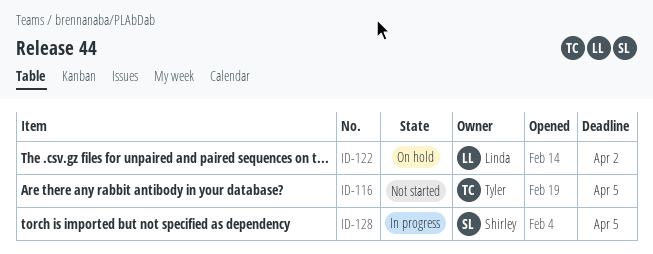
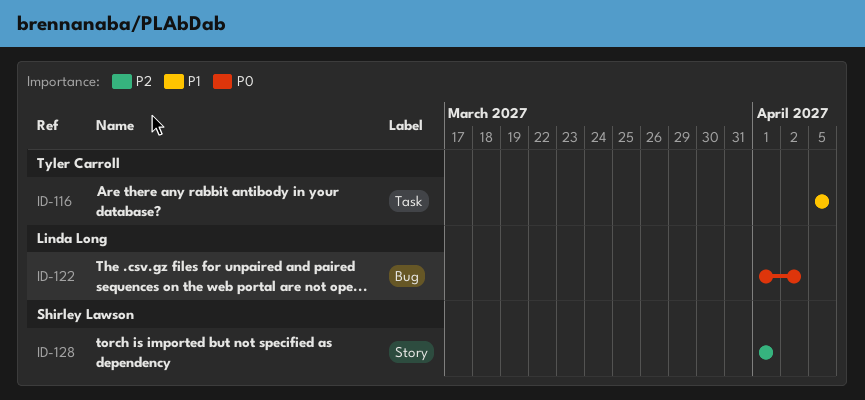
ID-128, due: Apr 5 -> Apr 1

